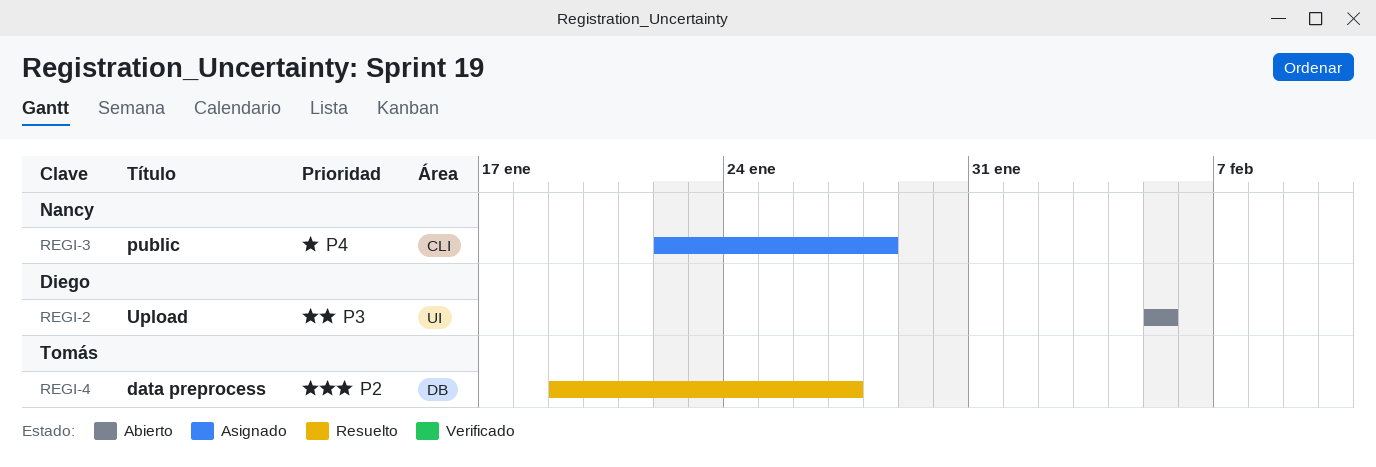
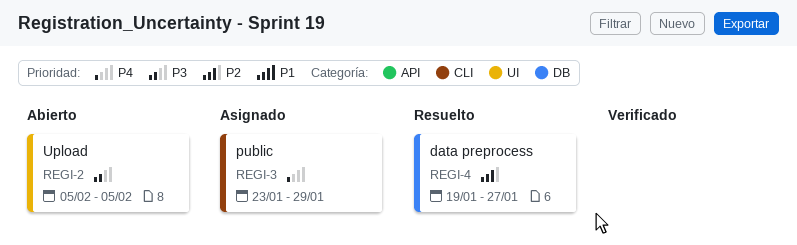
REGI-3, start: Jan 22 -> Jan 23
REGI-3, due: Jan 28 -> Jan 29

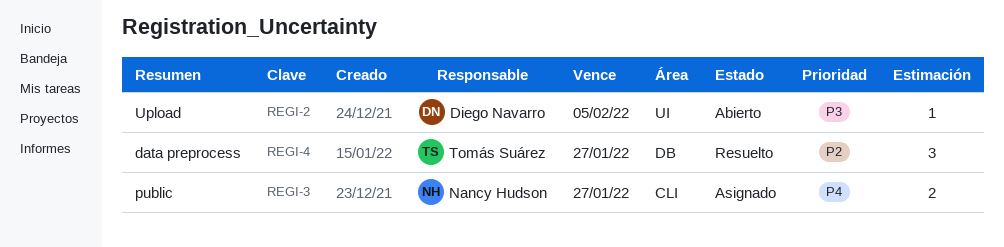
REGI-3, due: Jan 29 -> Jan 27

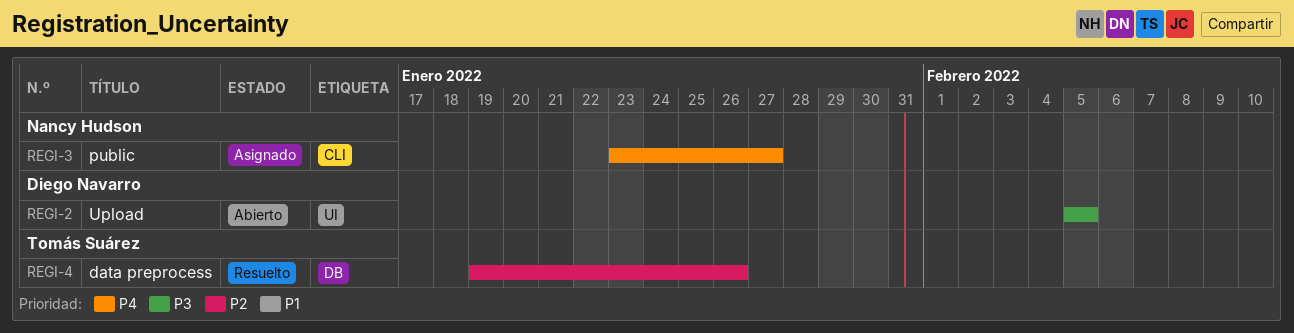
REGI-4, due: Jan 27 -> Jan 26

